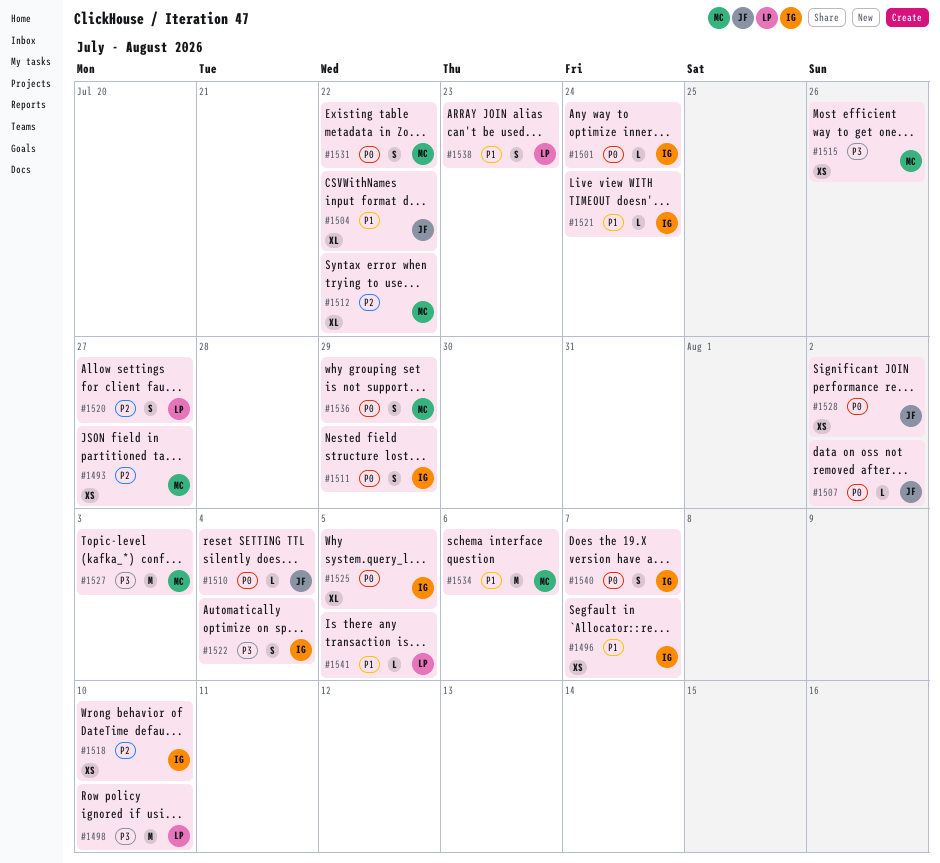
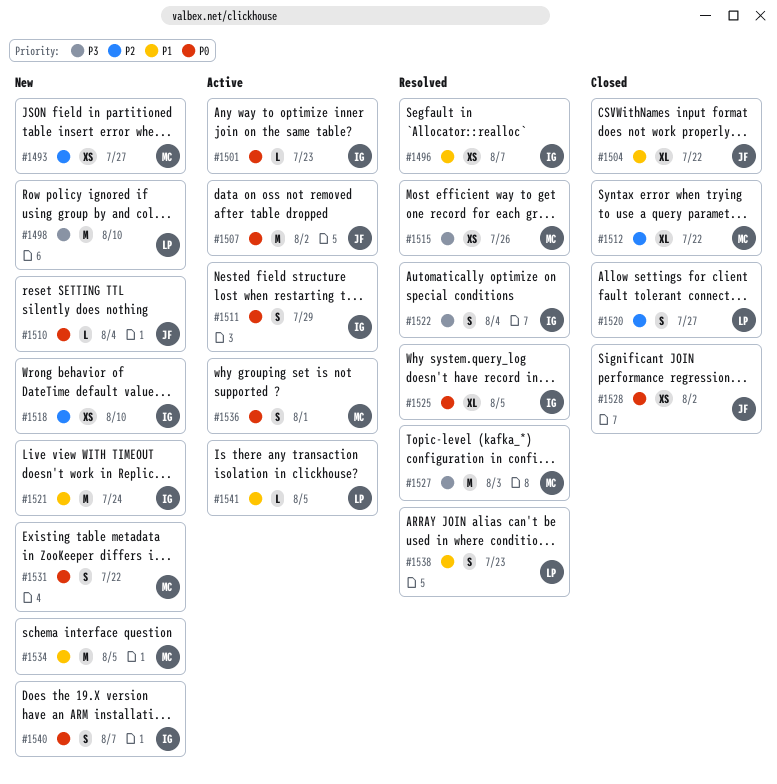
#1501, due: Jul 24 -> Jul 23
#1507, estimate: L -> M
#1521, estimate: L -> M
#1534, due: Aug 6 -> Aug 5
#1536, due: Jul 29 -> Aug 1

